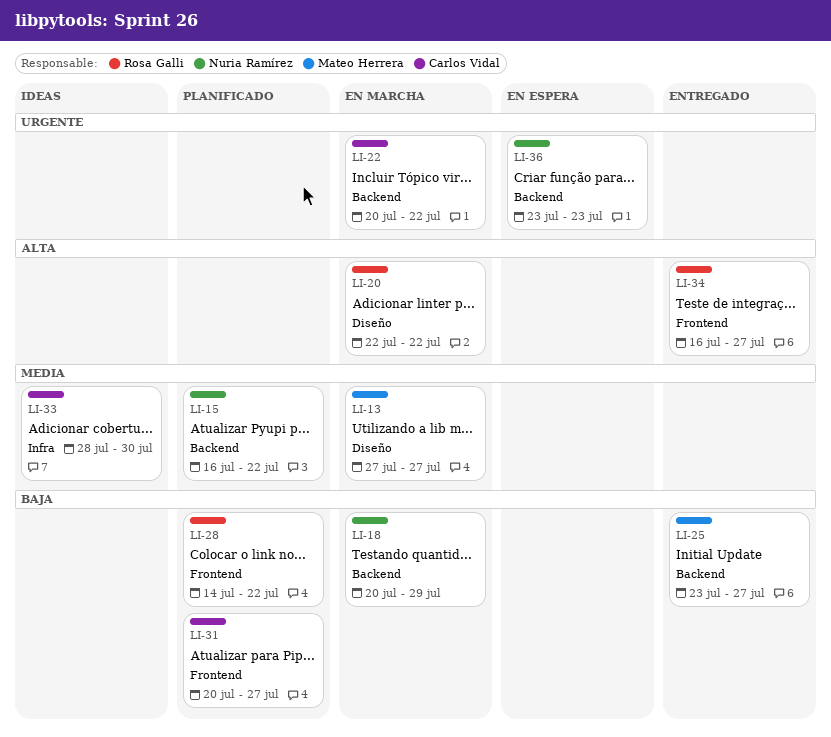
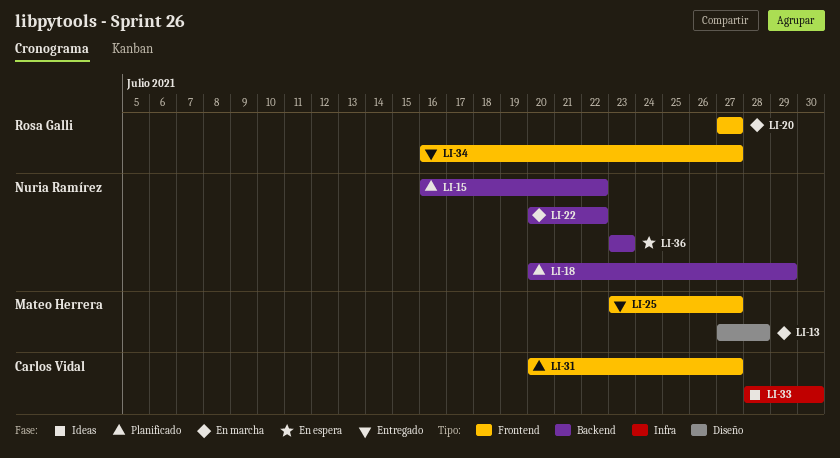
LI-13, due: Jul 27 -> Jul 28
LI-18, status: En marcha -> Planificado
LI-20, label: Diseño -> Frontend
LI-20, start: Jul 22 -> Jul 27
LI-20, due: Jul 22 -> Jul 27
LI-22, owner: Carlos Vidal -> Nuria Ramírez
LI-25, label: Backend -> Frontend
LI-28: present -> none

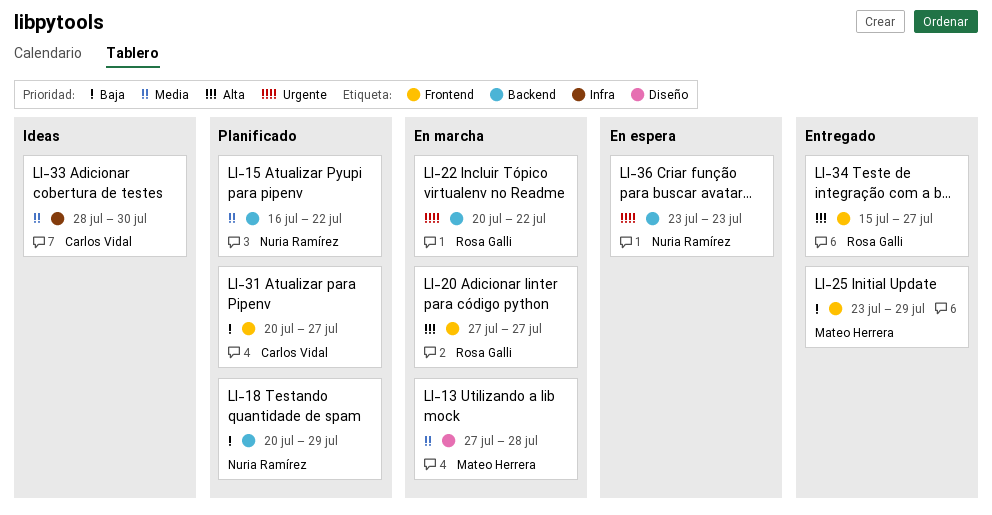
LI-22, owner: Nuria Ramírez -> Rosa Galli
LI-25, due: Jul 27 -> Jul 29
LI-34, start: Jul 16 -> Jul 15

